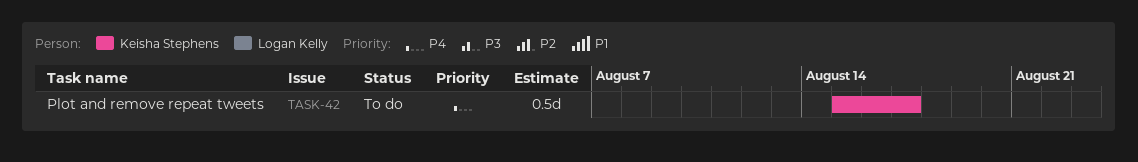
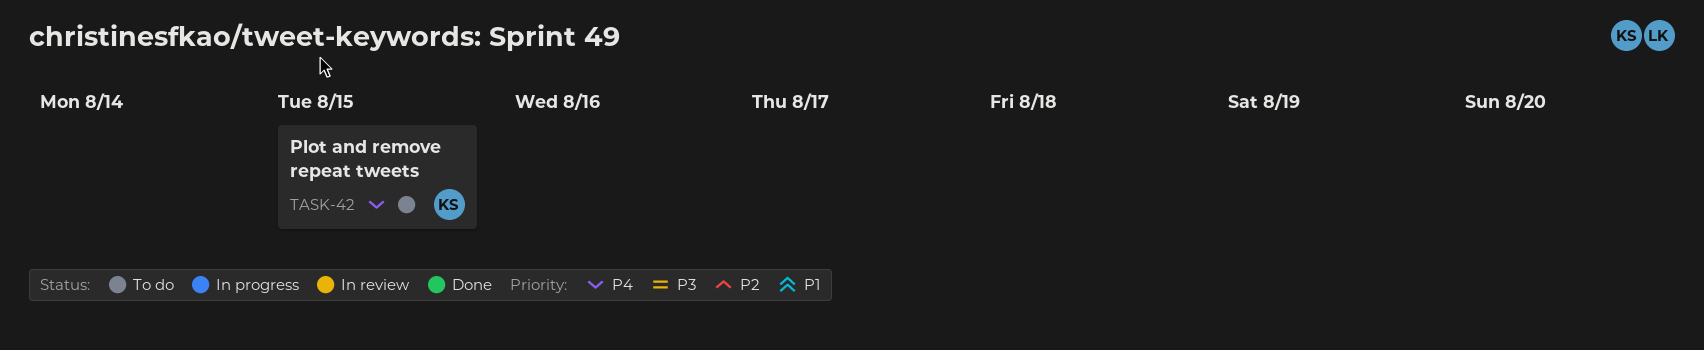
TASK-42, due: Aug 17 -> Aug 15

